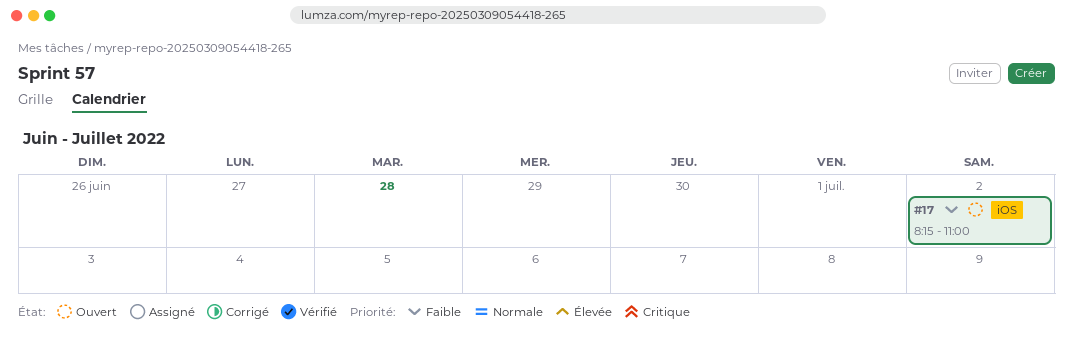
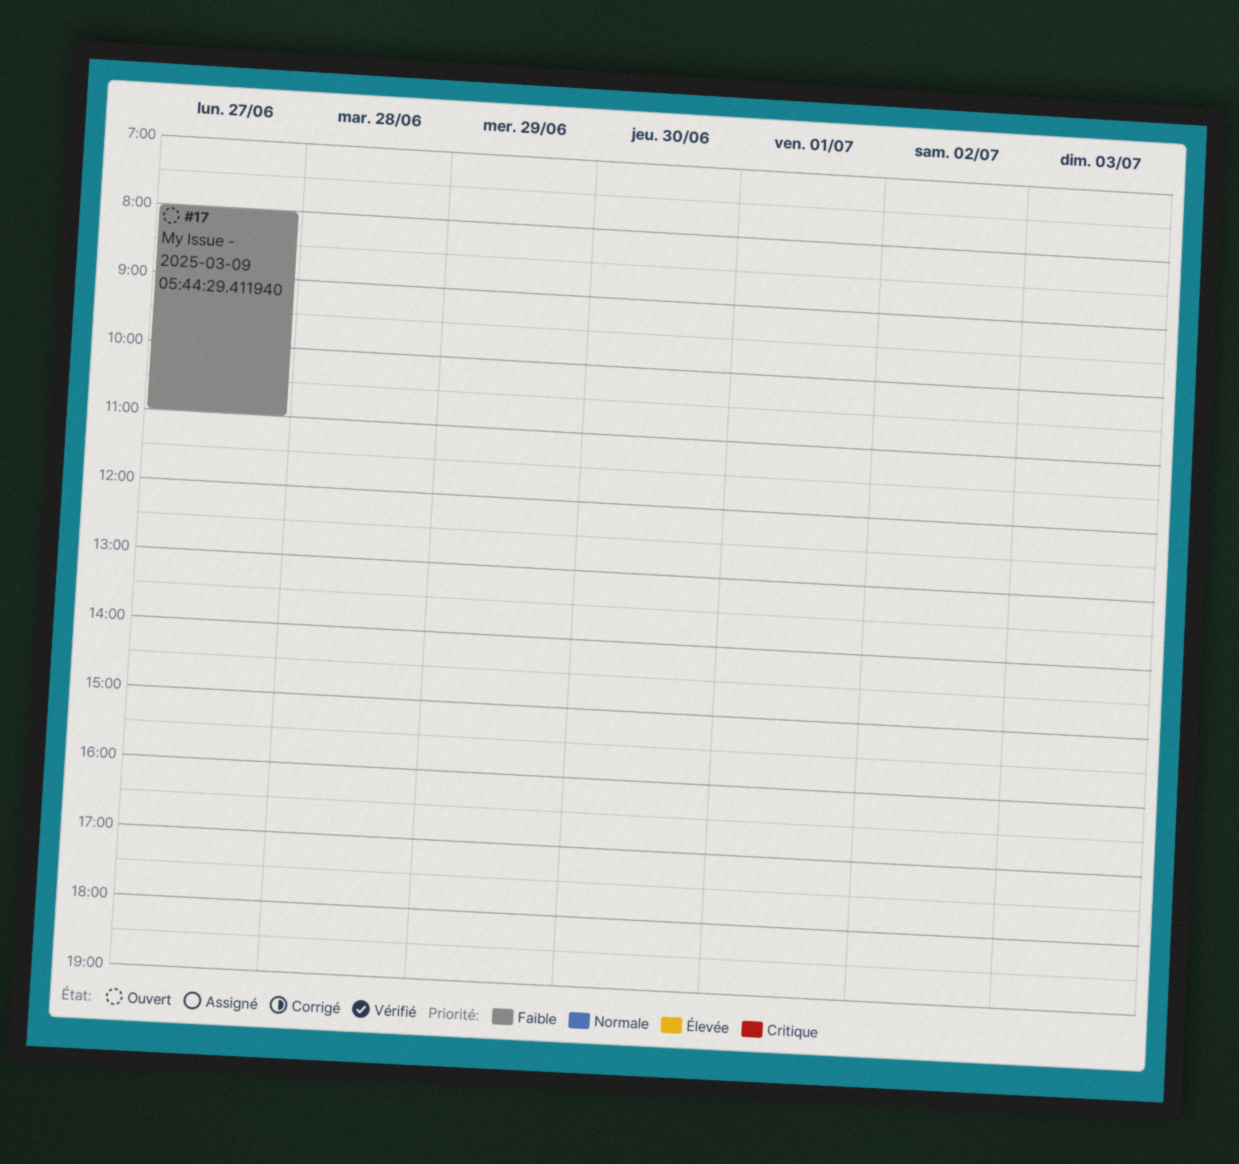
#17, day: Jul 2 -> Jun 27
#17, begins: 08:15 -> 08:00

